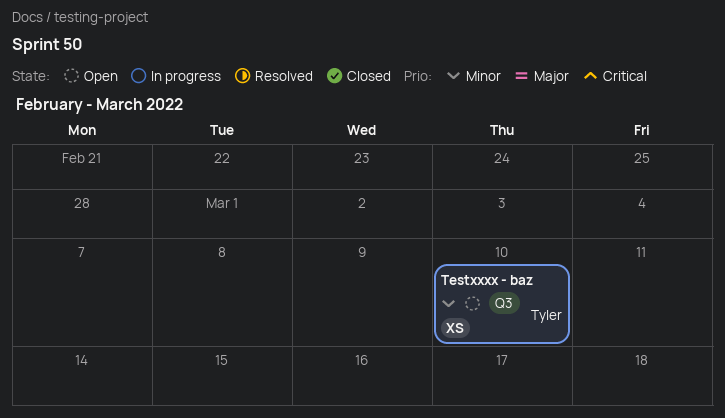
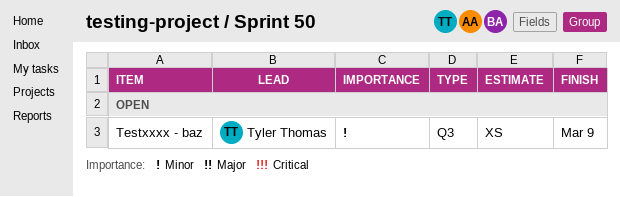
Testxxxx - baz, due: Mar 10 -> Mar 9

